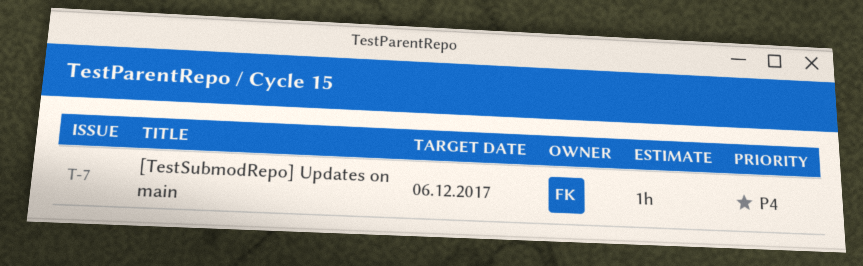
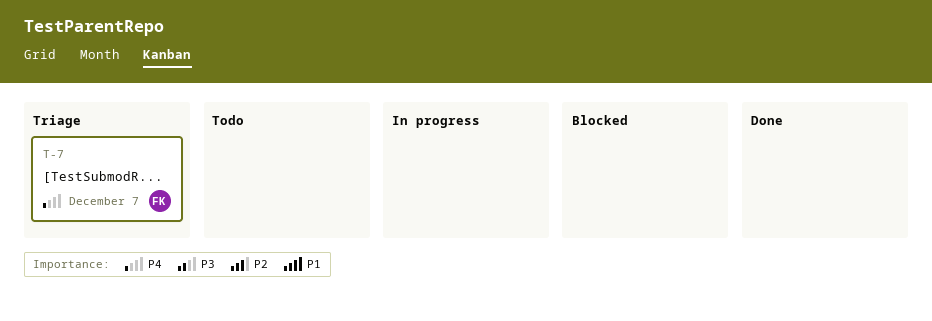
T-7, due: Dec 6 -> Dec 7

